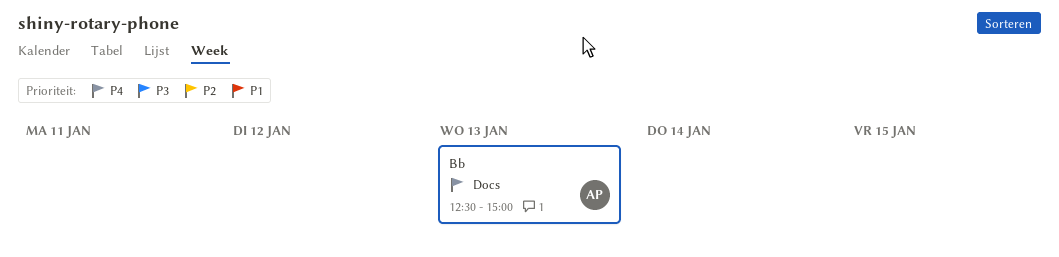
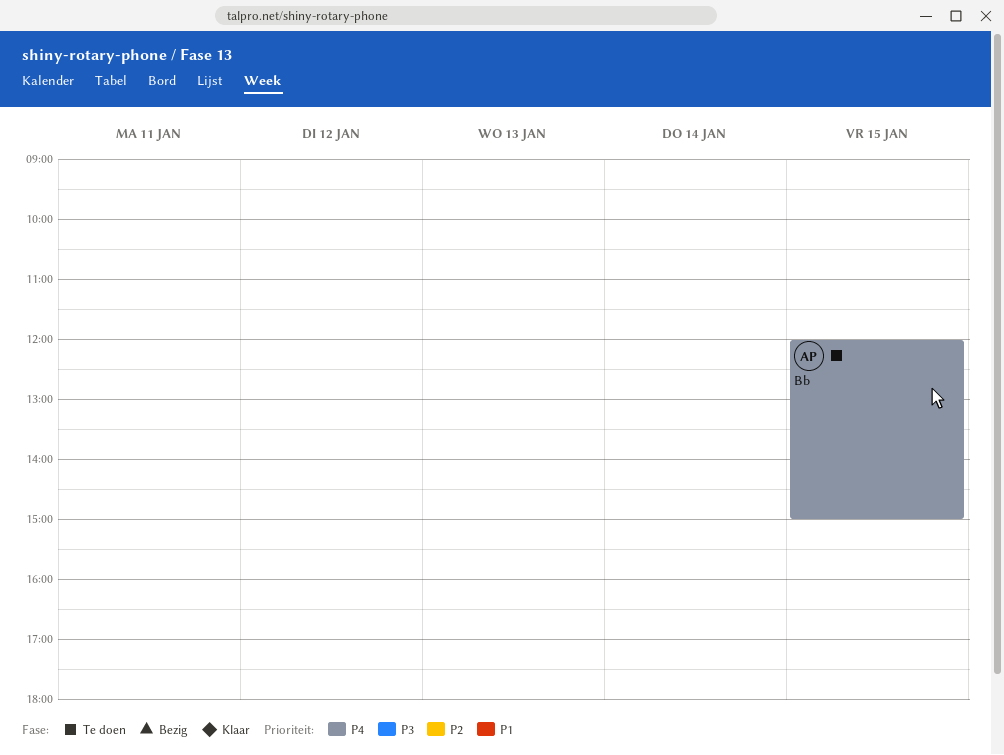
Bb, day: Jan 13 -> Jan 15
Bb, begins: 12:30 -> 12:00

